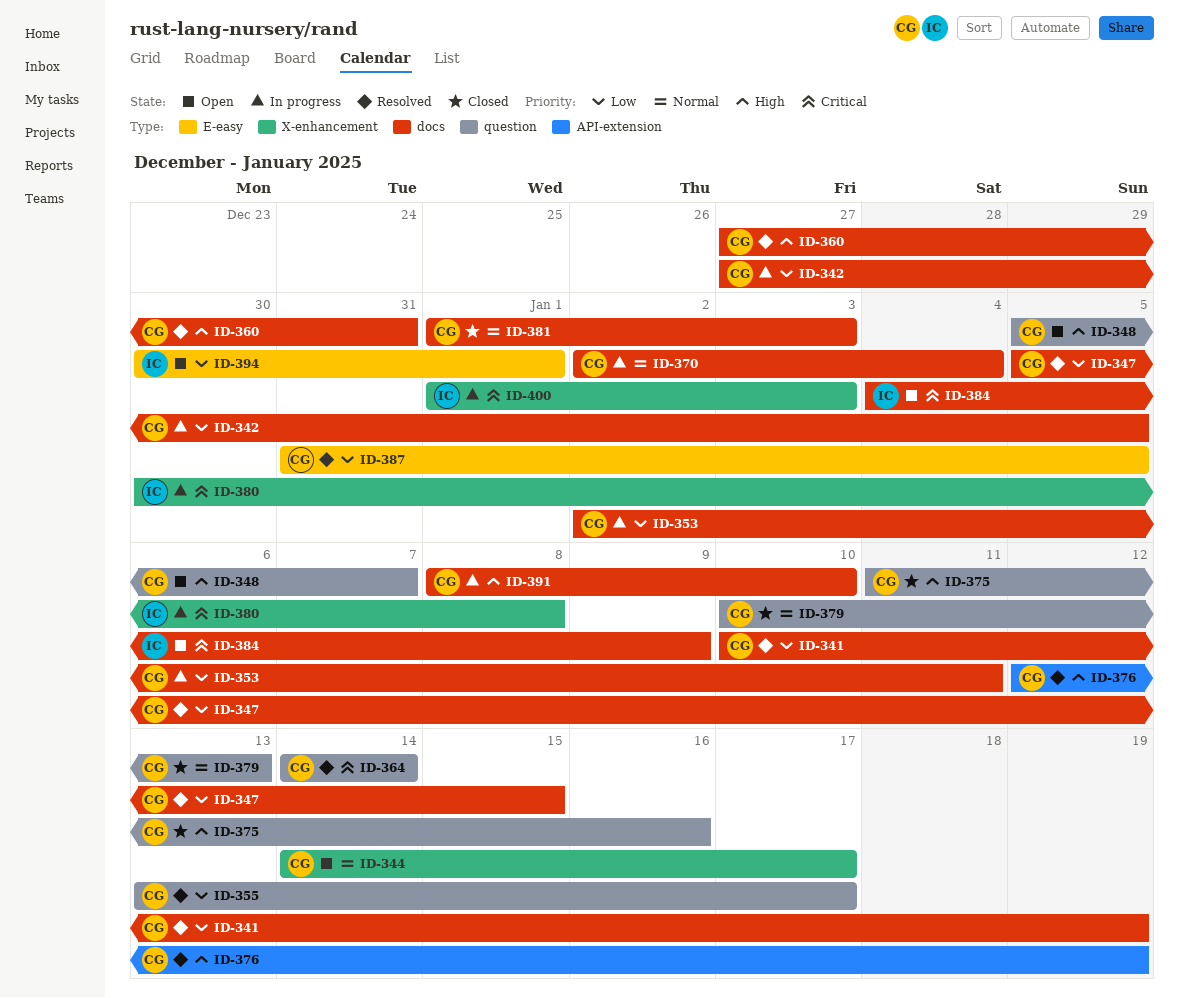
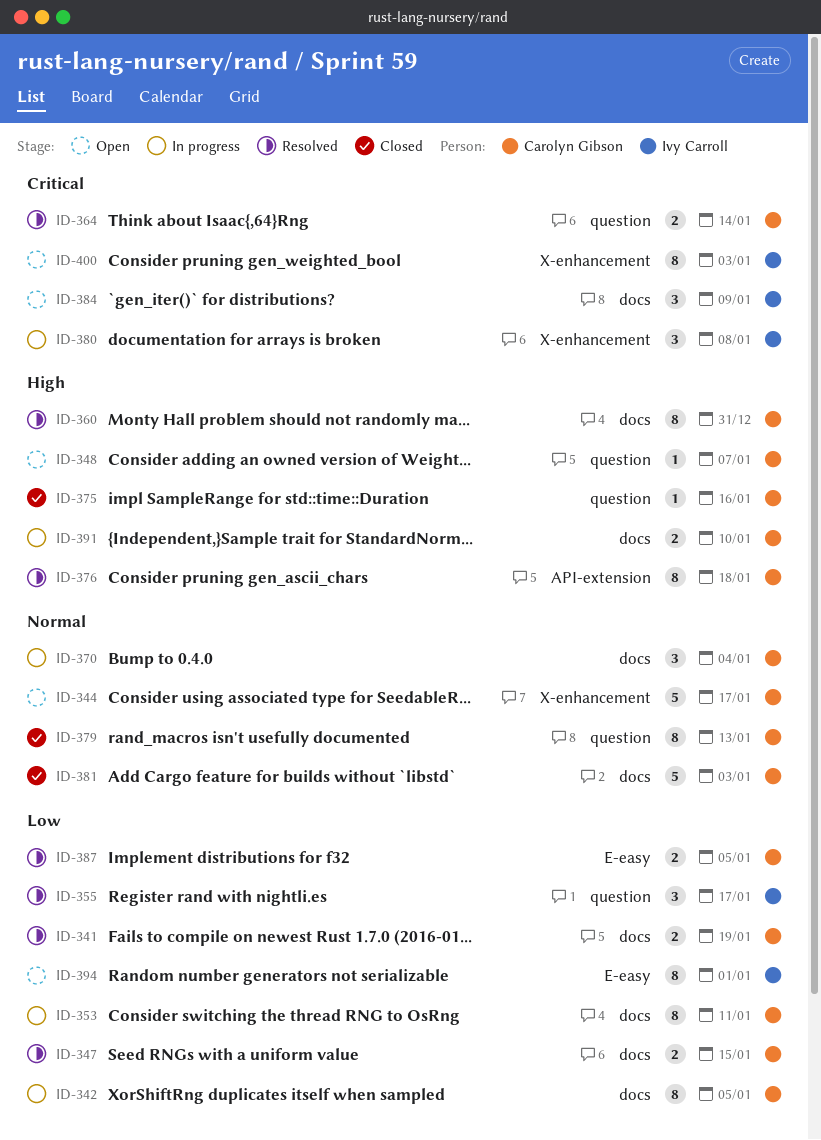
ID-355, owner: Carolyn Gibson -> Ivy Carroll
ID-376, due: Jan 19 -> Jan 18
ID-400, status: In progress -> Open

